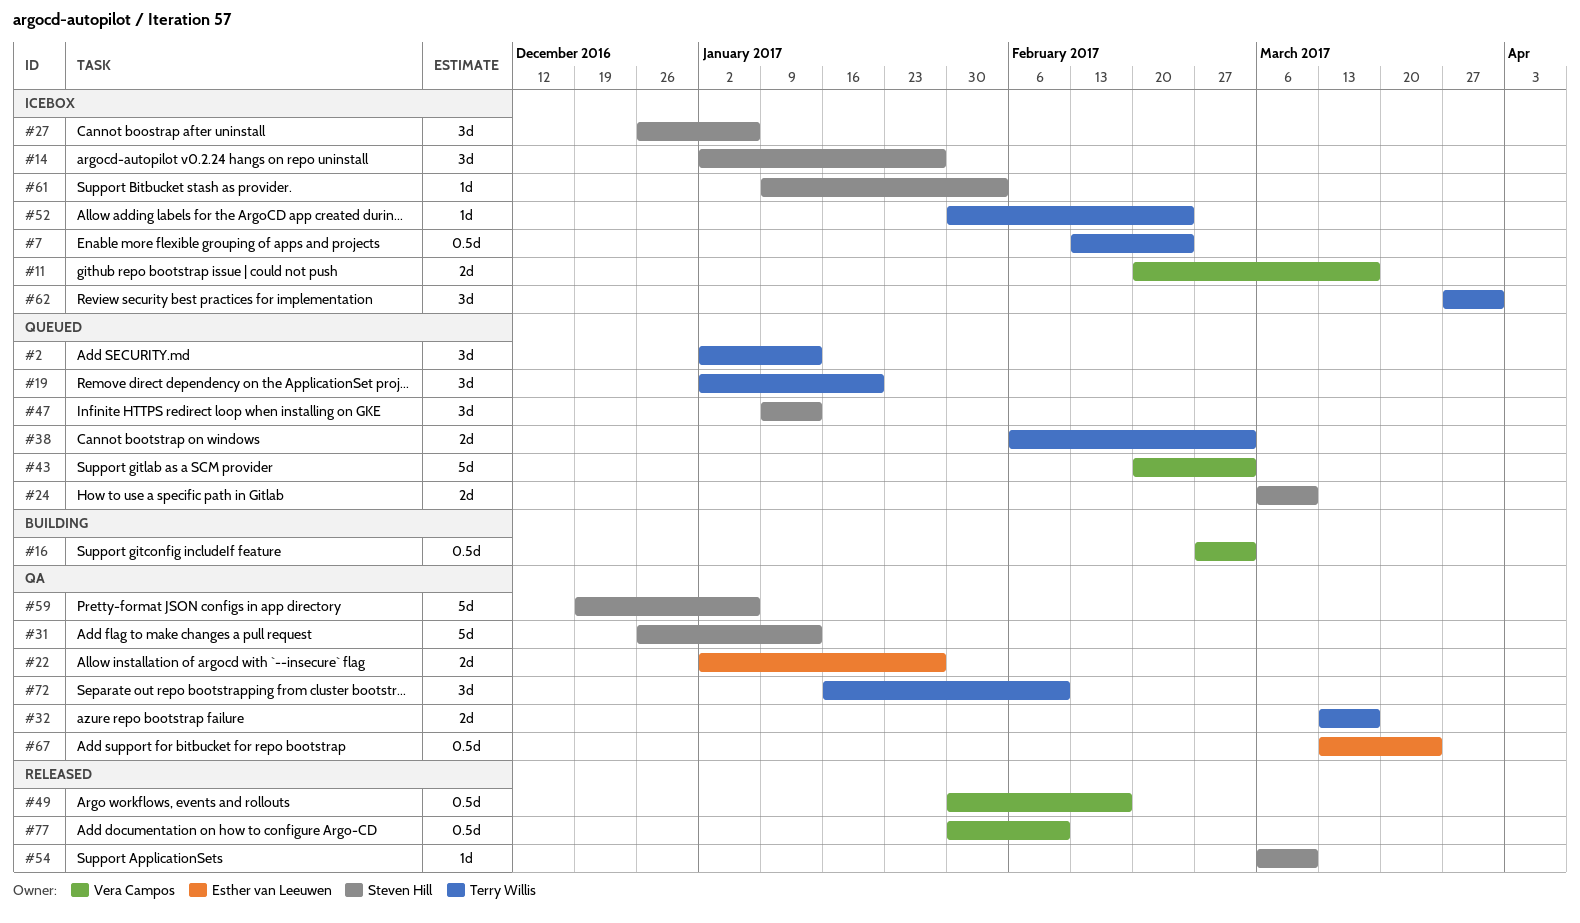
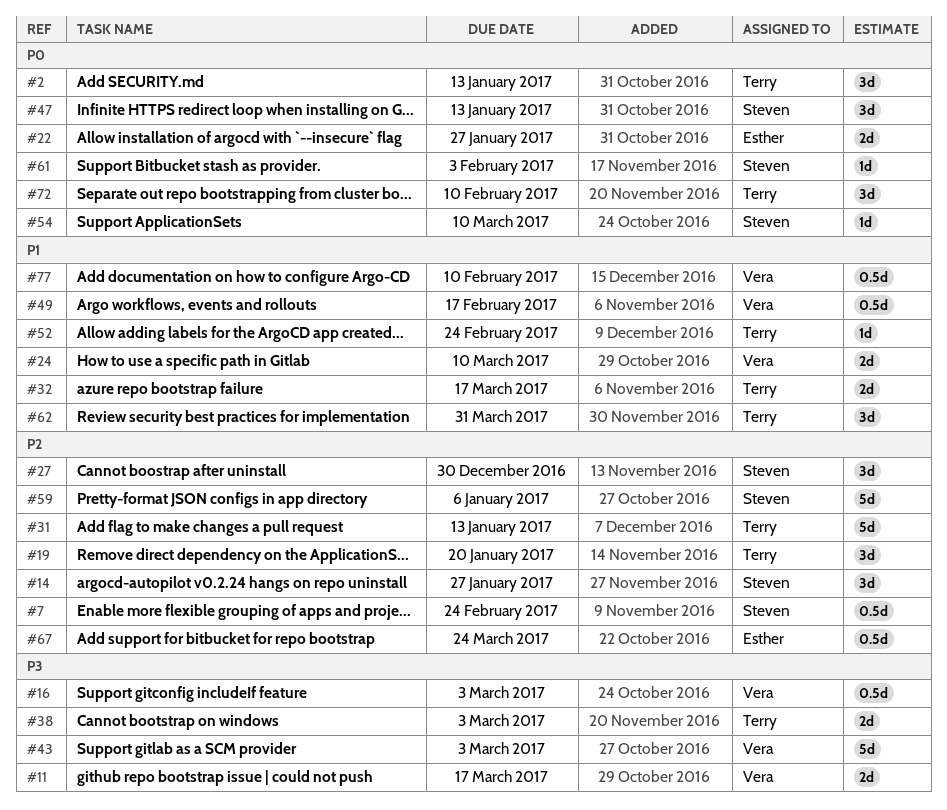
#7, owner: Terry Willis -> Steven Hill
#24, owner: Steven Hill -> Vera Campos
#27, due: Jan 6 -> Dec 30
#31, owner: Steven Hill -> Terry Willis

